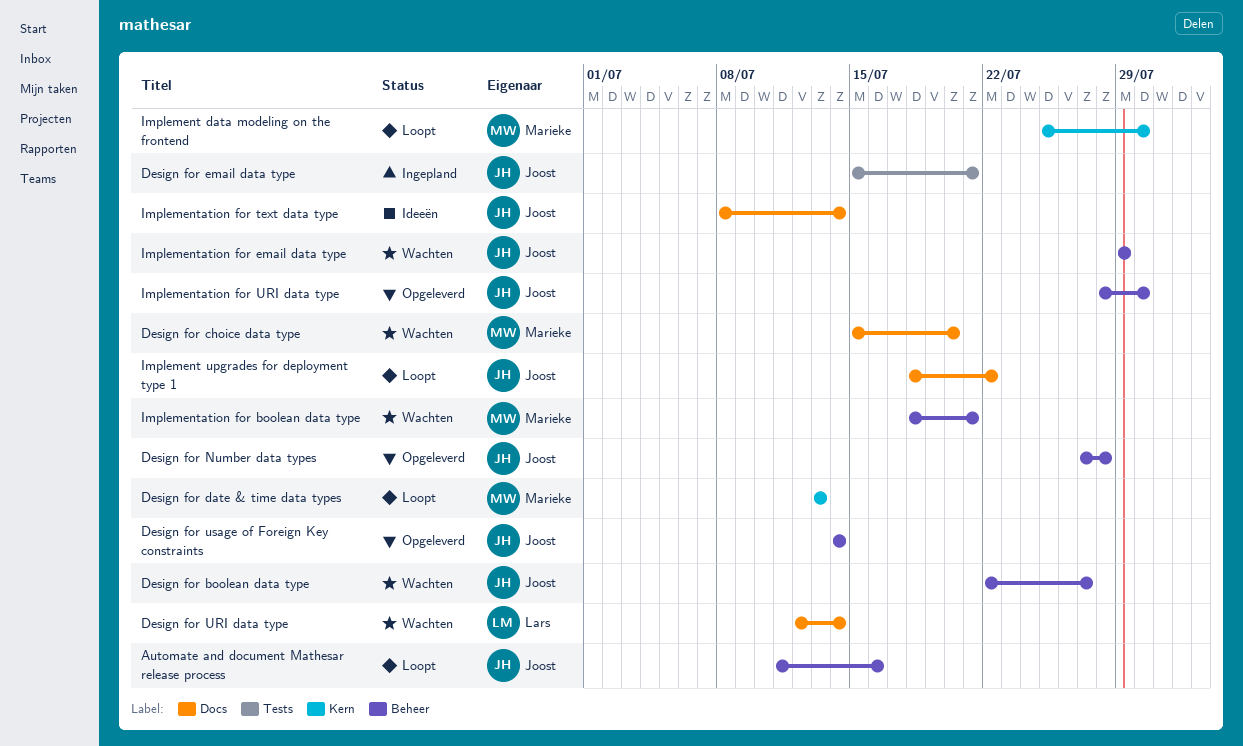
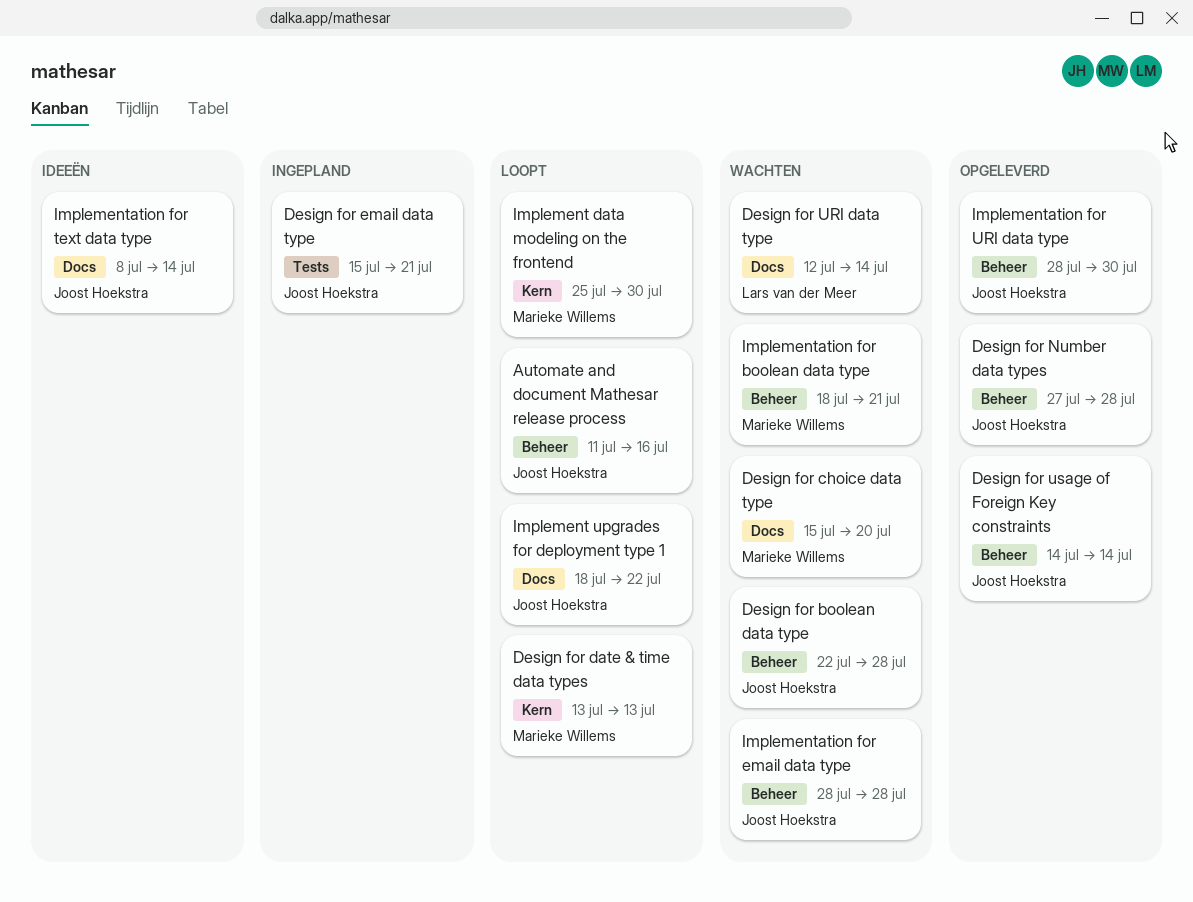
Design for boolean data type, due: Jul 27 -> Jul 28
Implementation for email data type, start: Jul 29 -> Jul 28
Implementation for email data type, due: Jul 29 -> Jul 28

